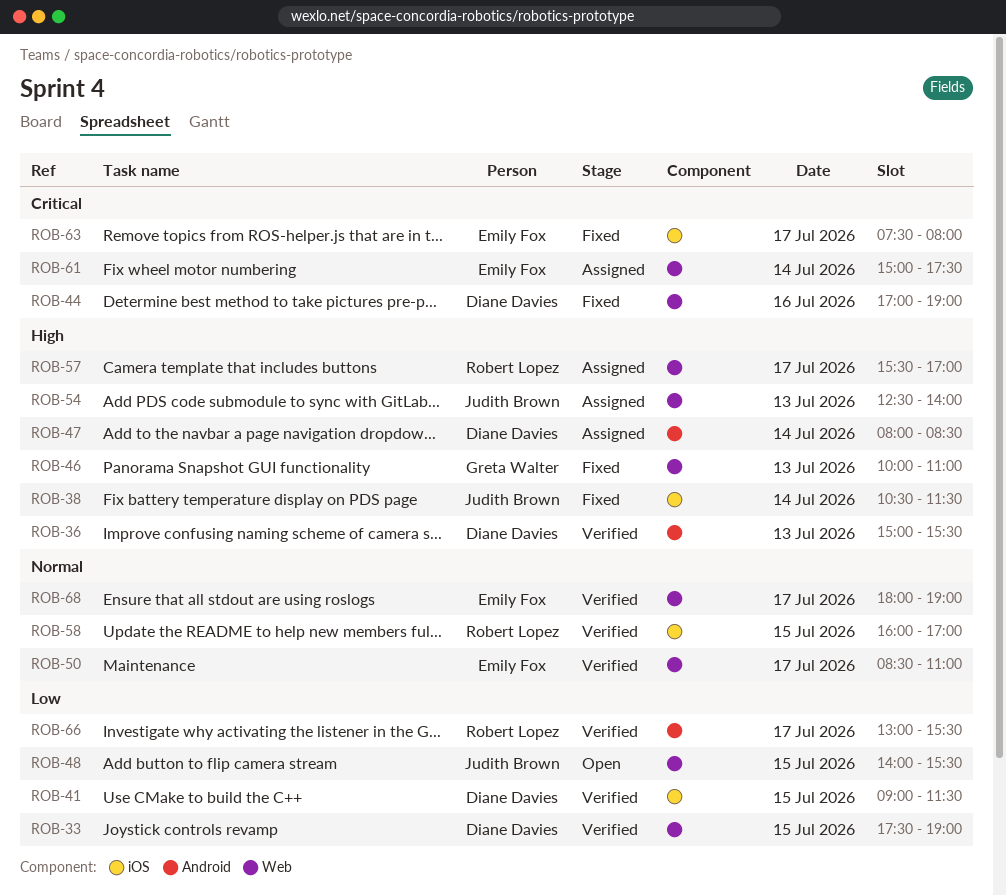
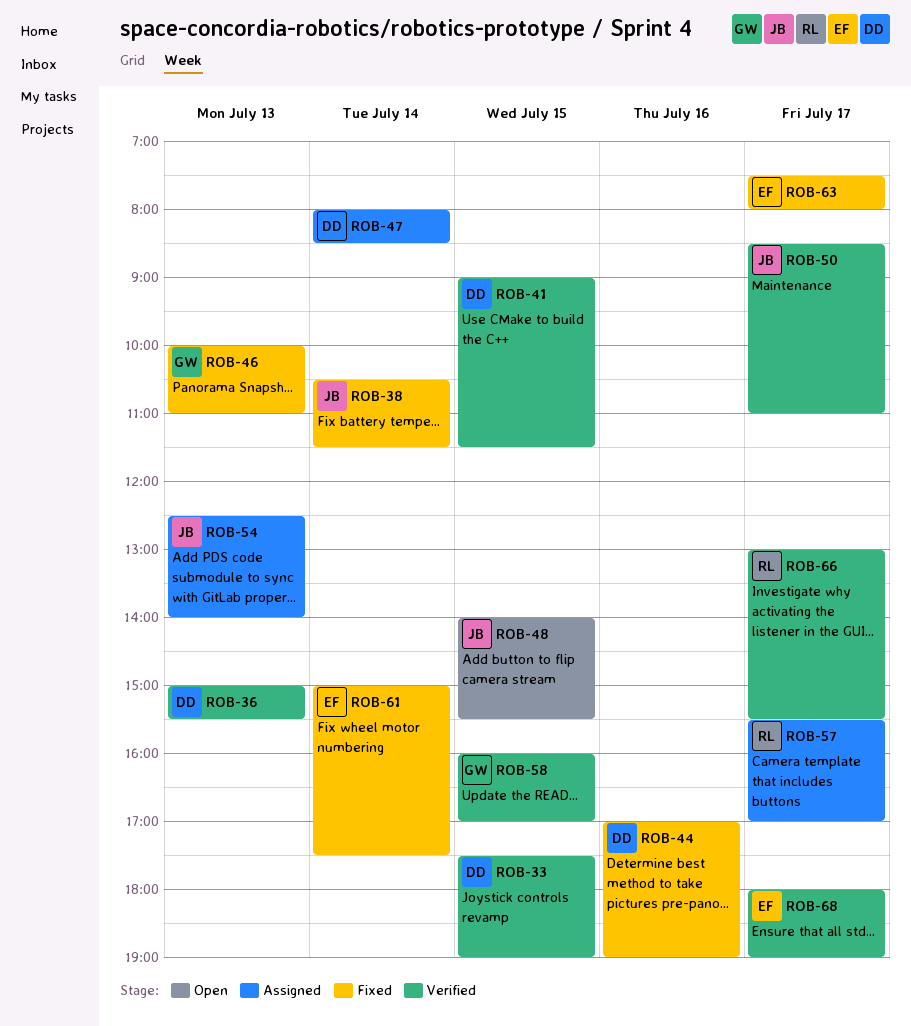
ROB-50, owner: Emily Fox -> Judith Brown
ROB-58, owner: Robert Lopez -> Greta Walter
ROB-61, status: Assigned -> Fixed

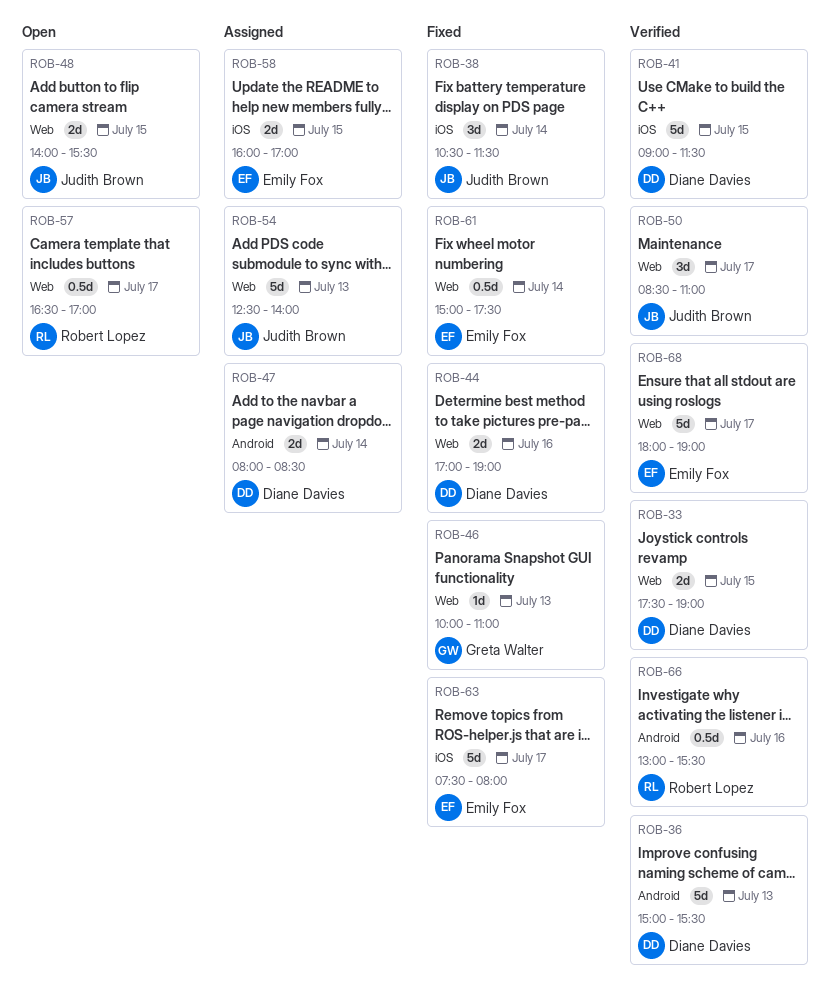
ROB-57, status: Assigned -> Open
ROB-57, begins: 15:30 -> 16:30
ROB-58, status: Verified -> Assigned
ROB-58, owner: Greta Walter -> Emily Fox
ROB-66, day: Jul 17 -> Jul 16

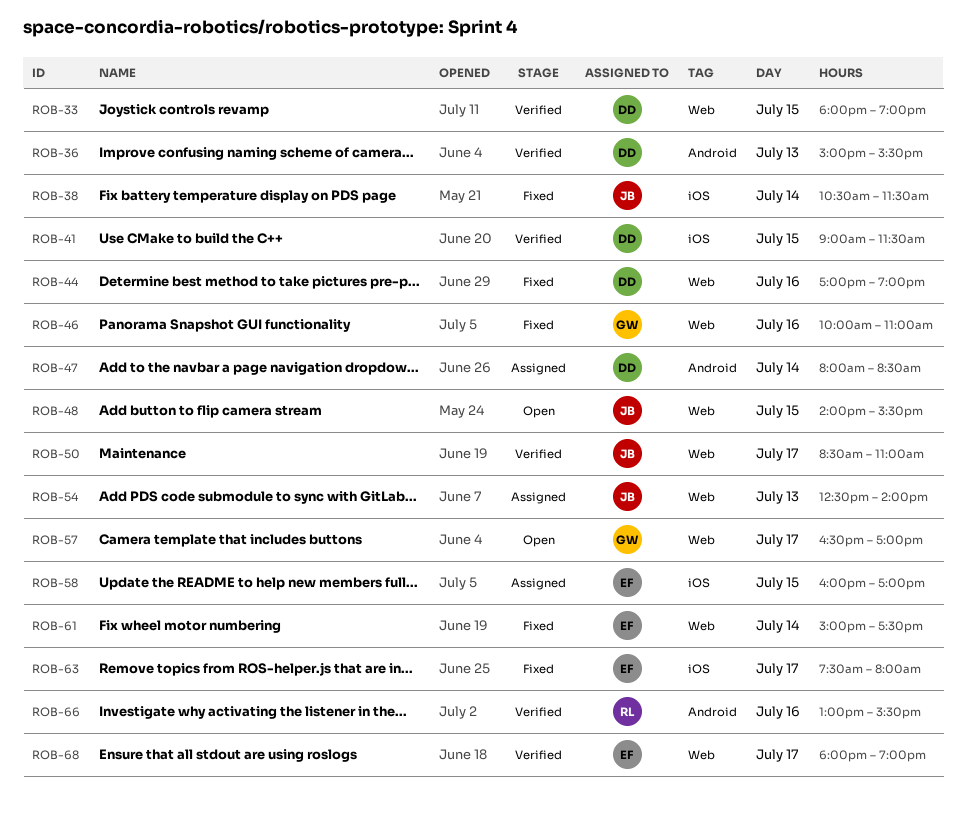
ROB-33, begins: 17:30 -> 18:00
ROB-46, day: Jul 13 -> Jul 16
ROB-57, owner: Robert Lopez -> Greta Walter

